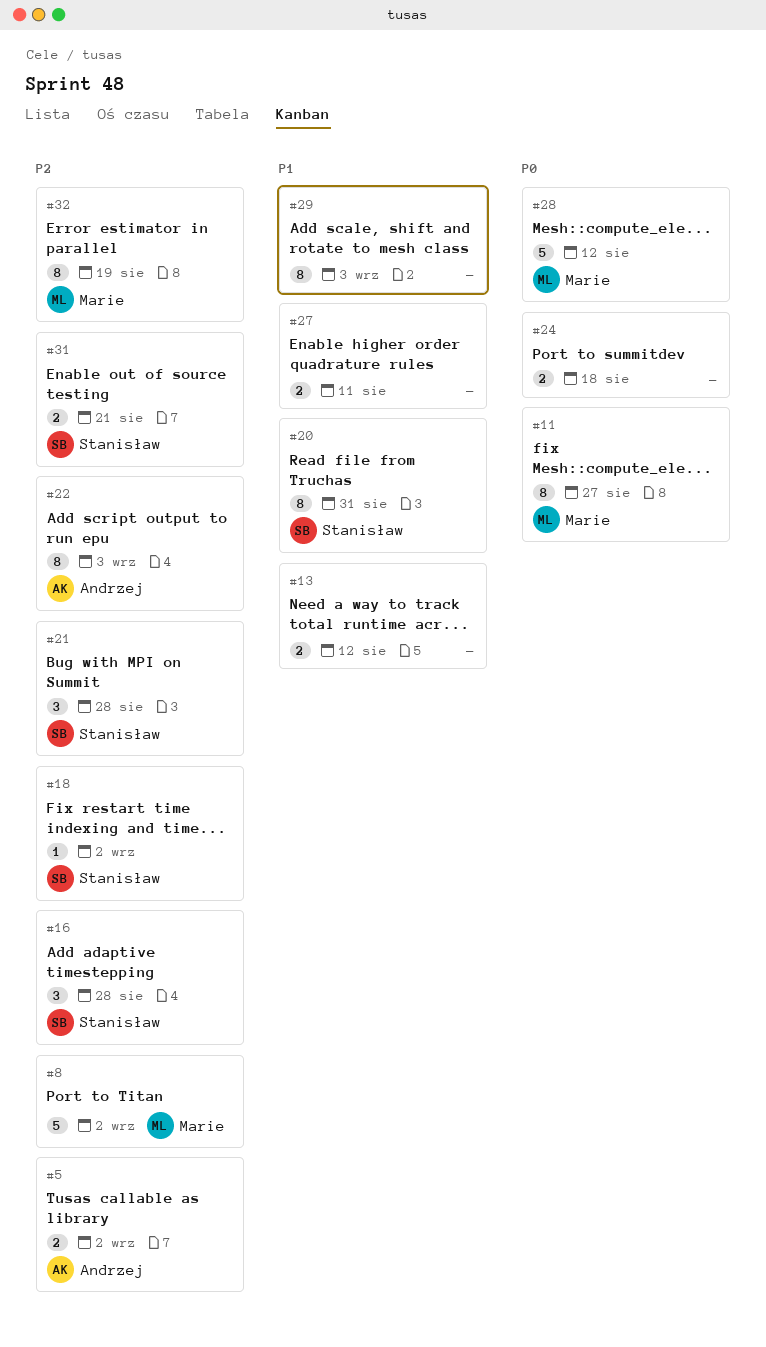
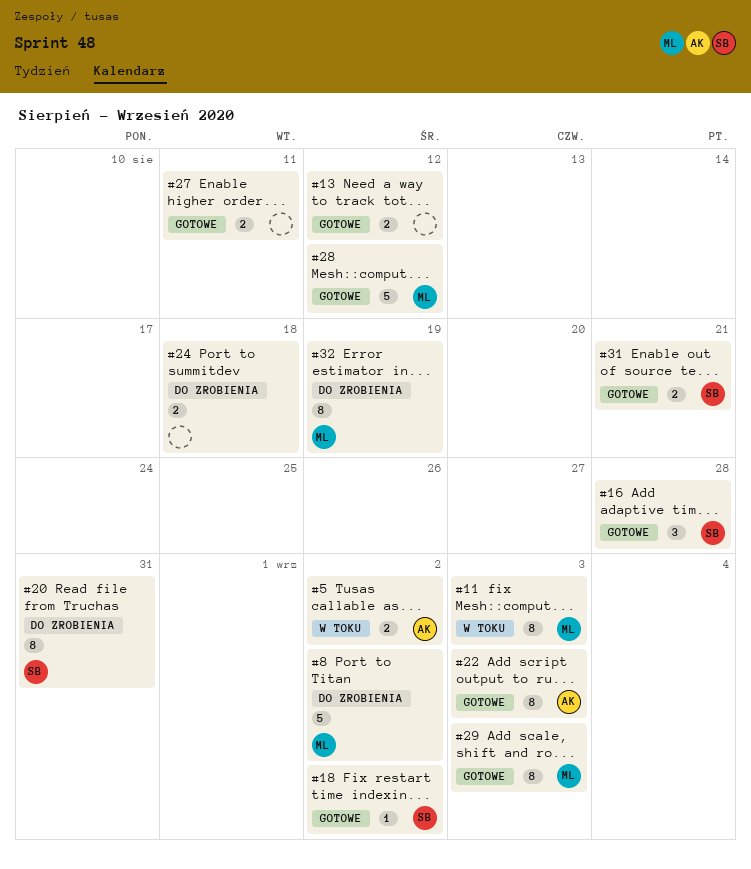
#11, due: Aug 27 -> Sep 3
#21: present -> none
#29, owner: none -> Marie

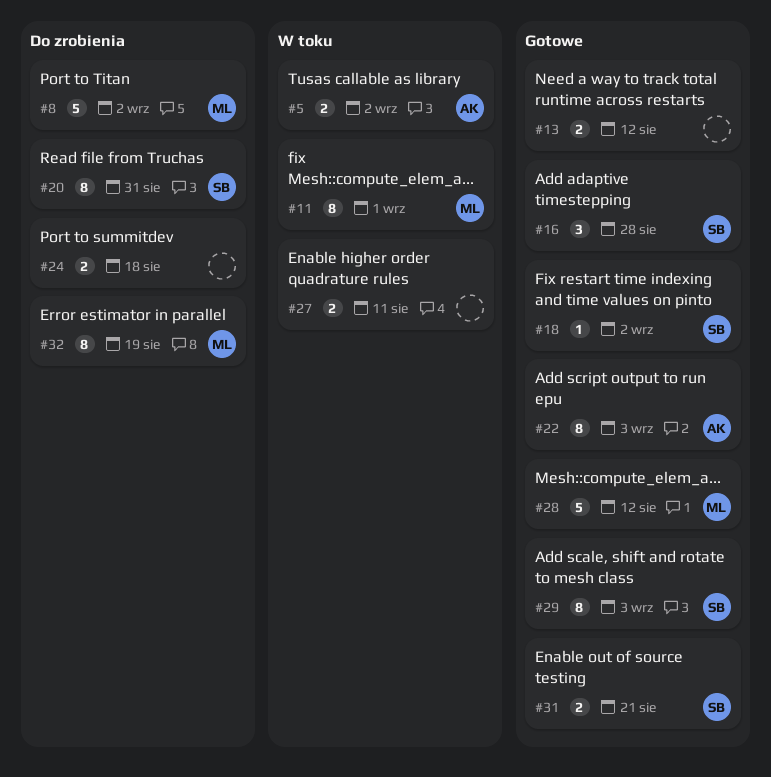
#11, due: Sep 3 -> Sep 1
#27, status: Gotowe -> W toku
#29, owner: ML -> SB

